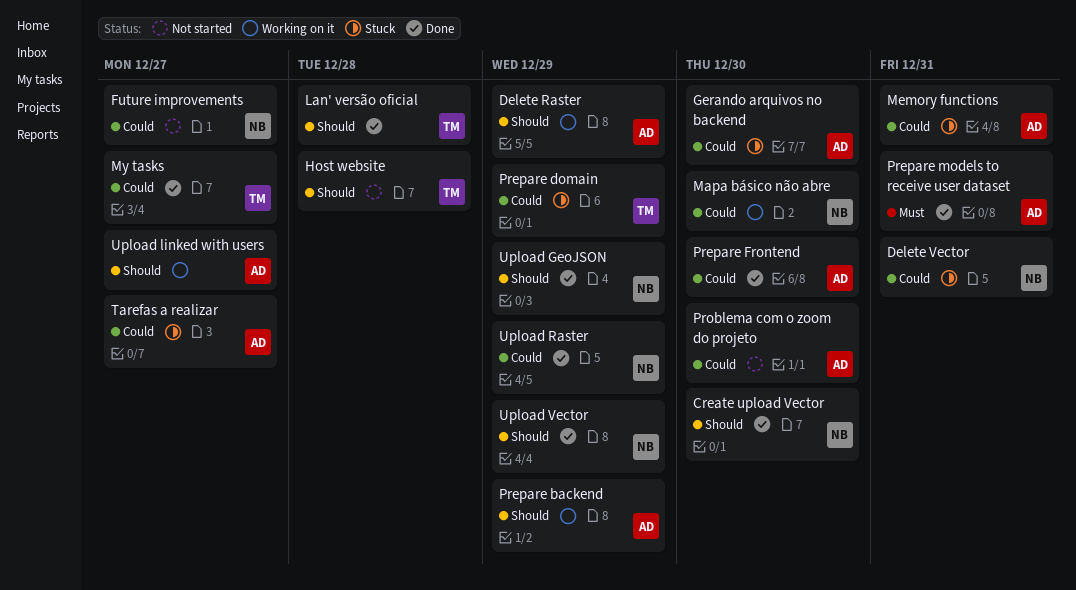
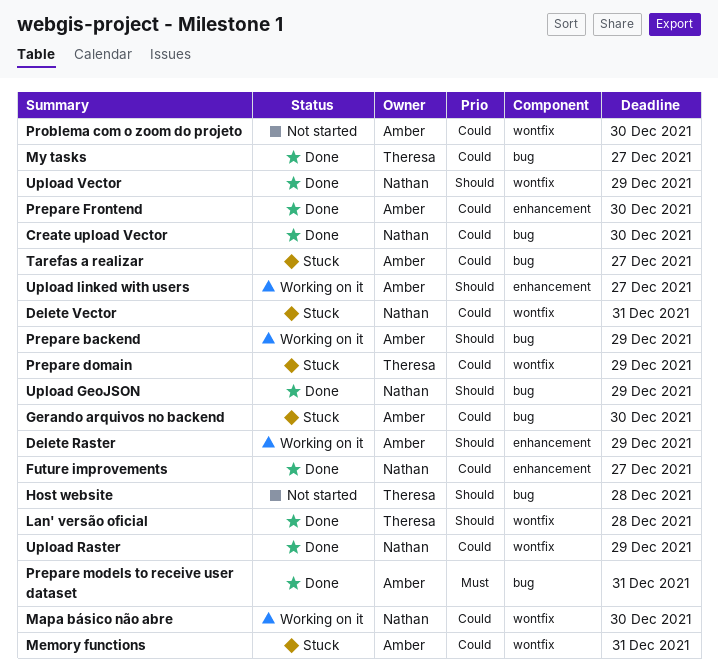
Create upload Vector, priority: Should -> Could
Future improvements, status: Not started -> Done

